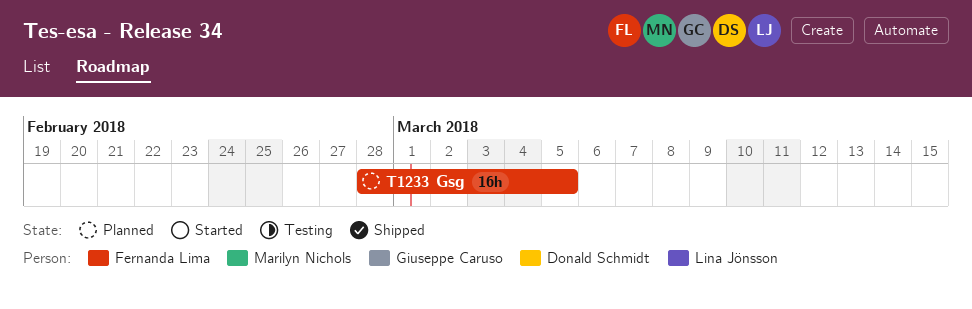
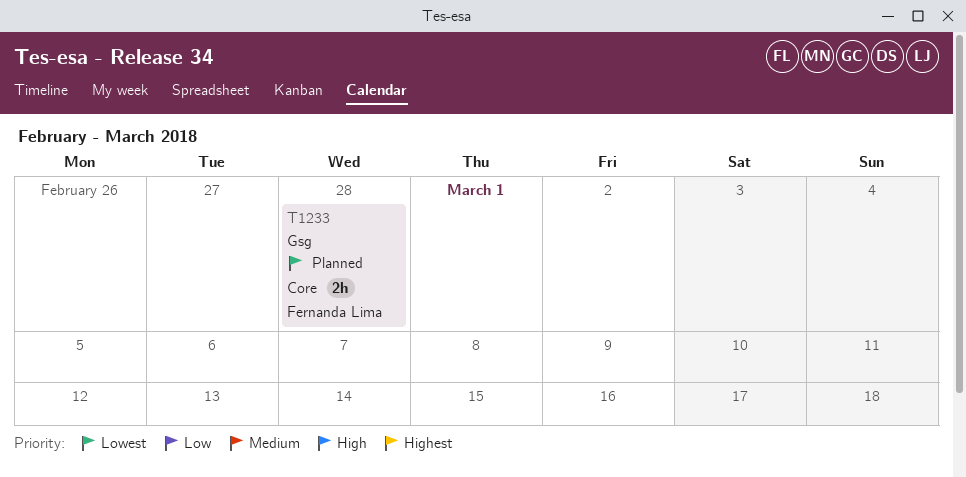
T1233, estimate: 16h -> 2h
T1233, due: Mar 5 -> Feb 28

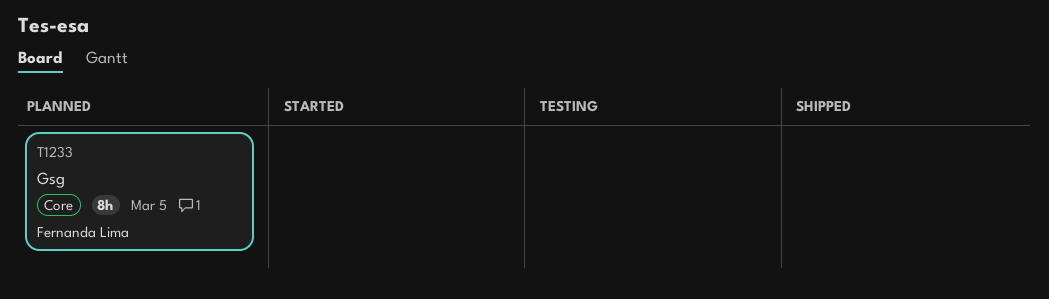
T1233, estimate: 2h -> 8h
T1233, due: Feb 28 -> Mar 5

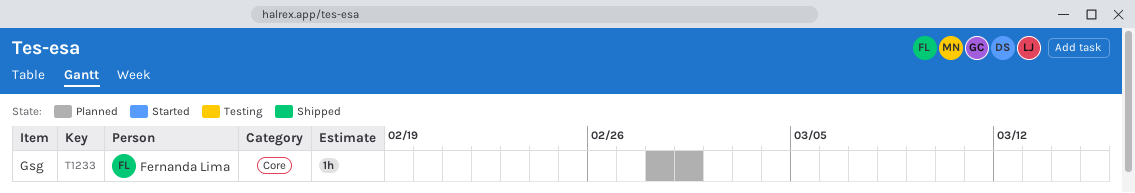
T1233, estimate: 8h -> 1h
T1233, due: Mar 5 -> Mar 1

